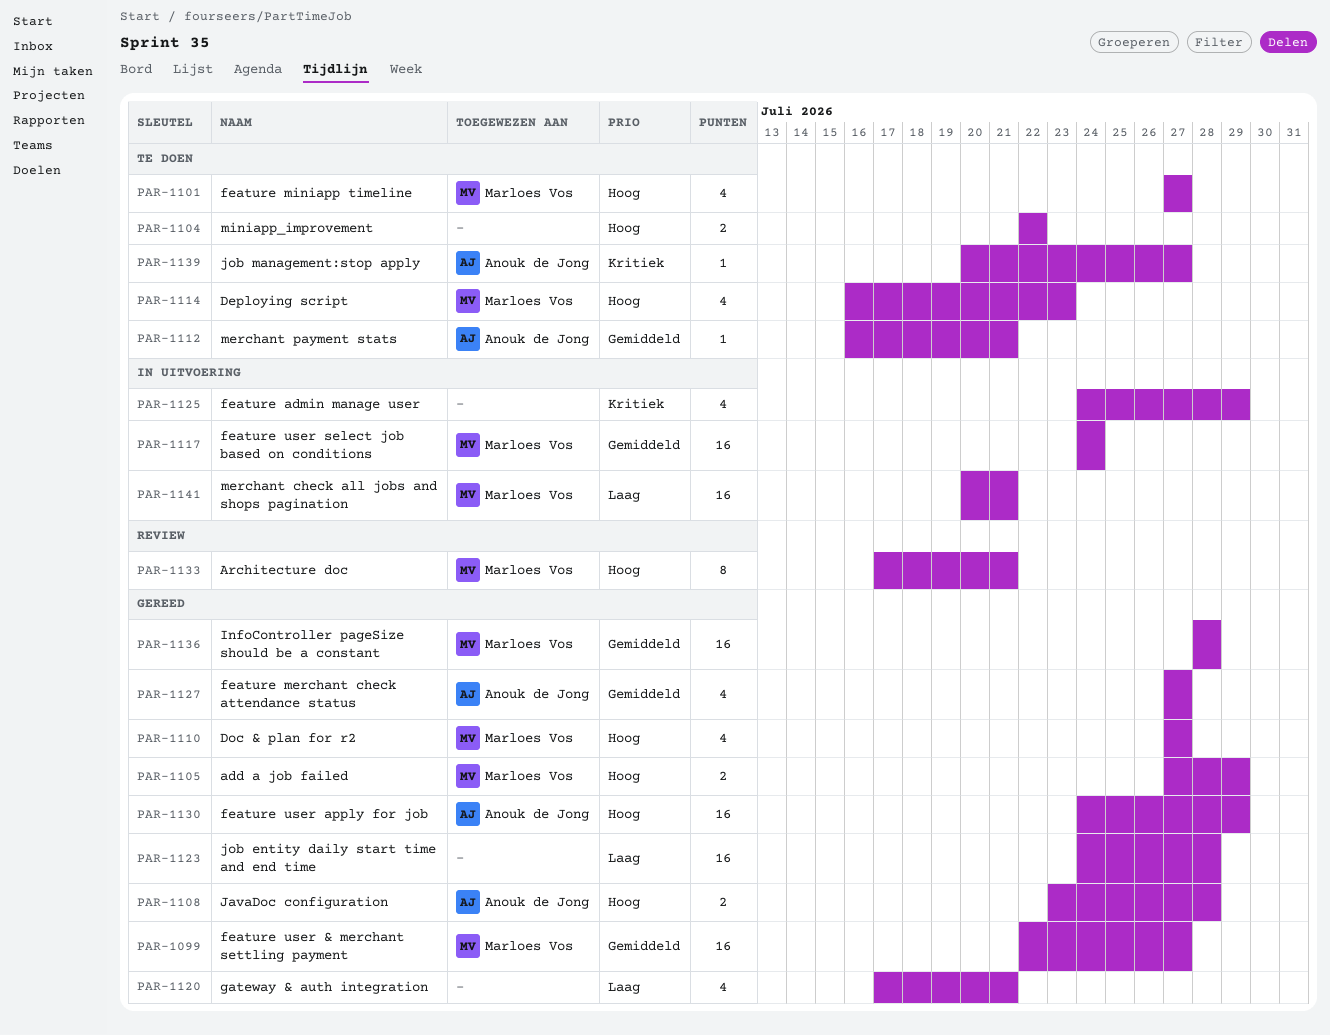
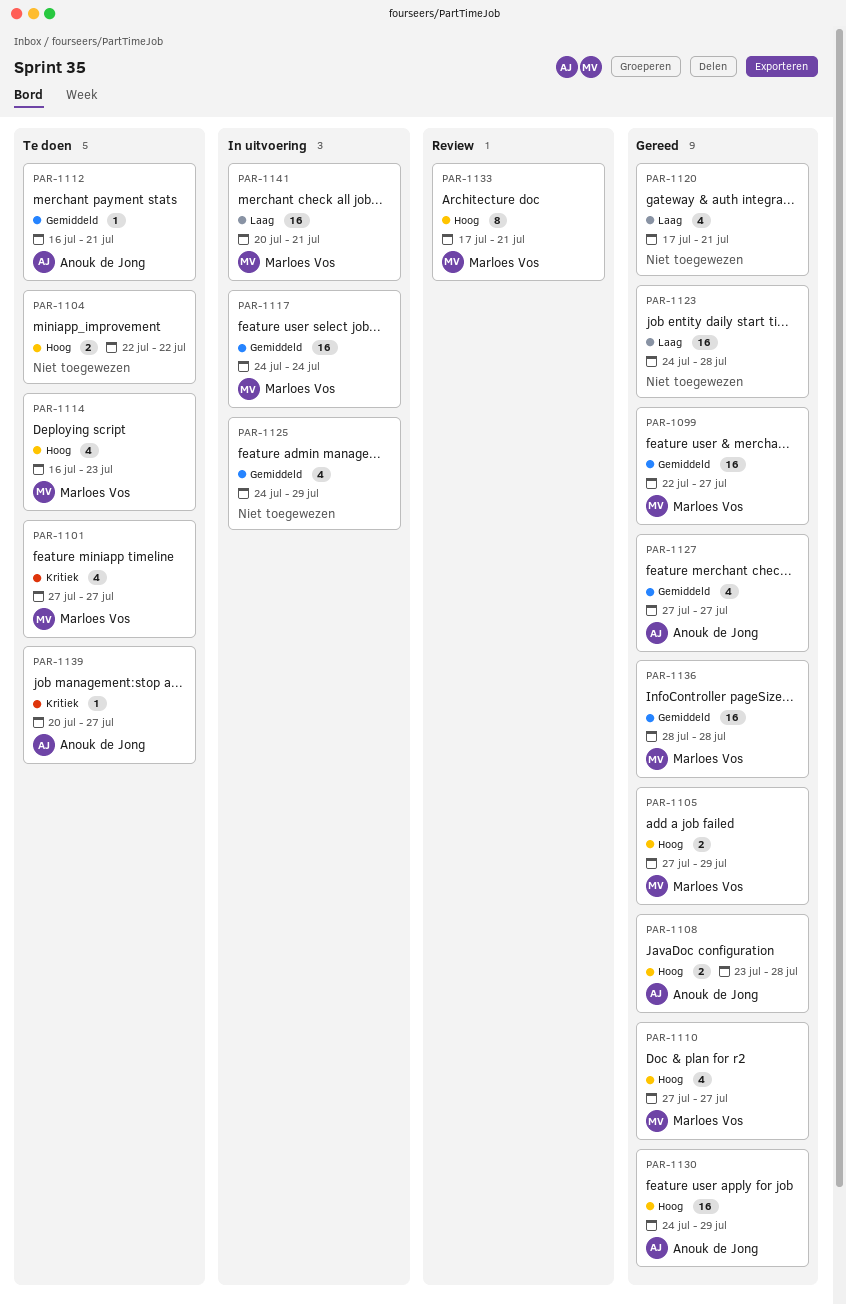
PAR-1101, priority: Hoog -> Kritiek
PAR-1125, priority: Kritiek -> Gemiddeld

